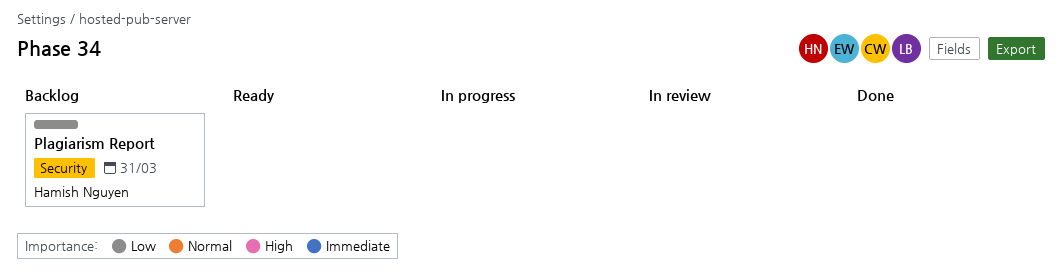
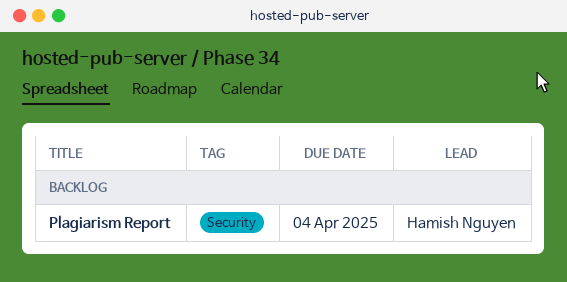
Plagiarism Report, due: Mar 31 -> Apr 4

